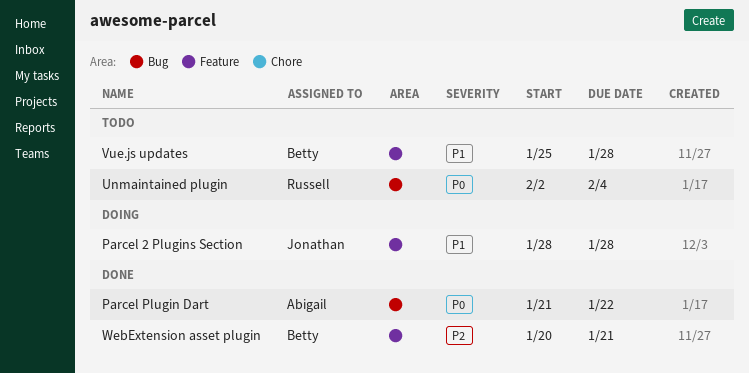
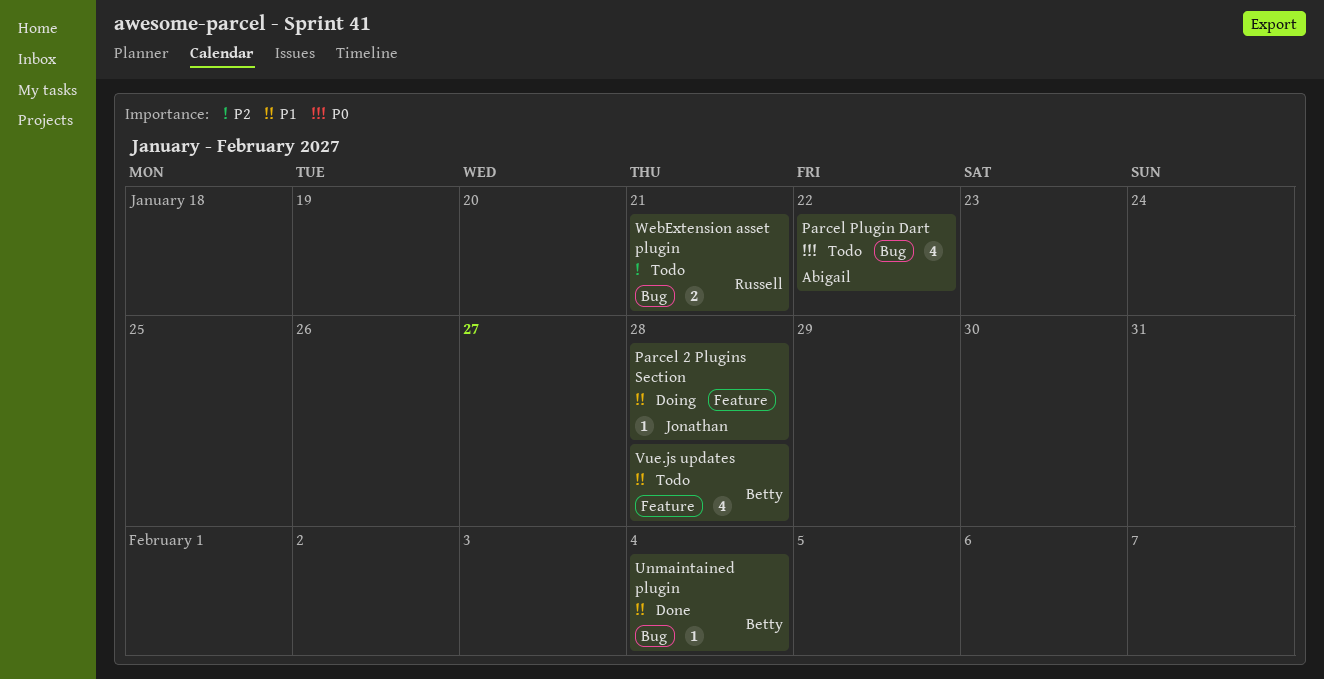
Parcel Plugin Dart, status: Done -> Todo
Unmaintained plugin, status: Todo -> Done
Unmaintained plugin, owner: Russell -> Betty
Unmaintained plugin, priority: P0 -> P1
WebExtension asset plugin, status: Done -> Todo
WebExtension asset plugin, owner: Betty -> Russell
WebExtension asset plugin, label: Feature -> Bug

